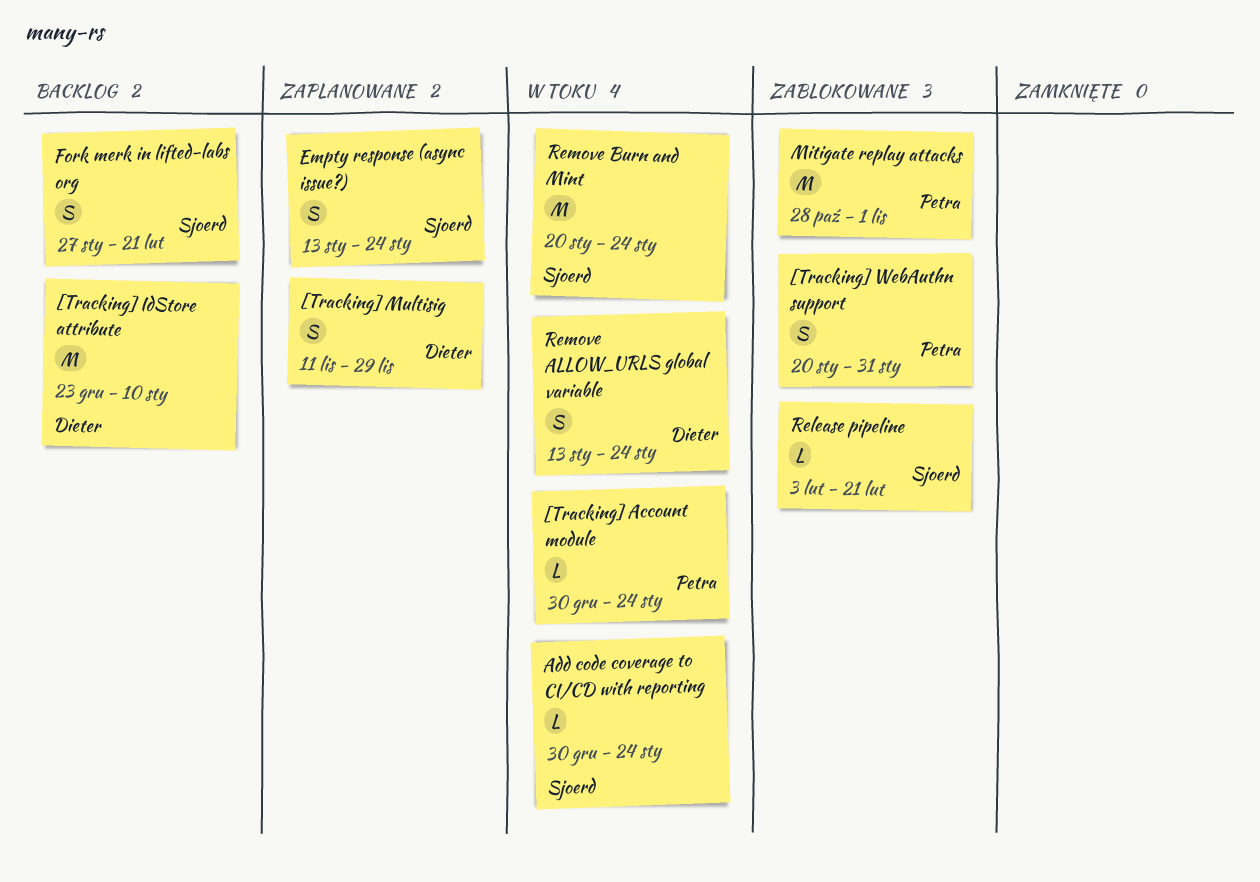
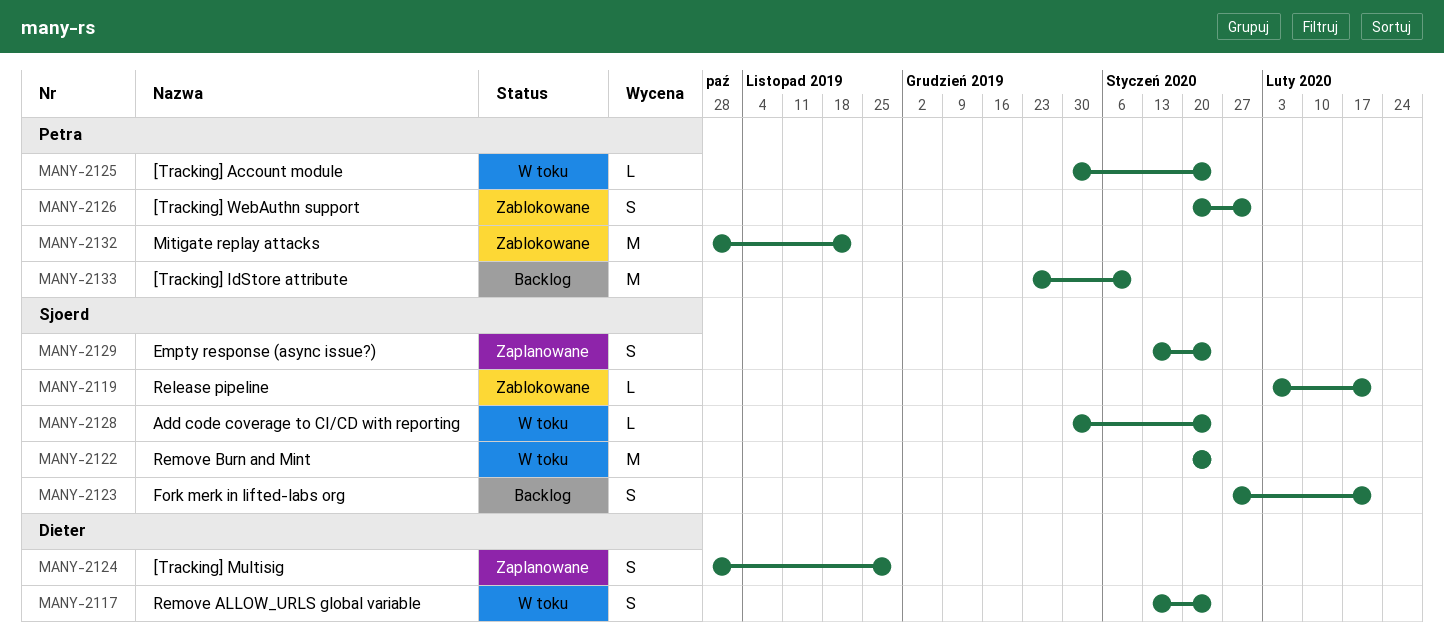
[Tracking] IdStore attribute, owner: Dieter -> Petra
[Tracking] Multisig, start: Nov 11 -> Oct 28
Mitigate replay attacks, due: Nov 1 -> Nov 22

